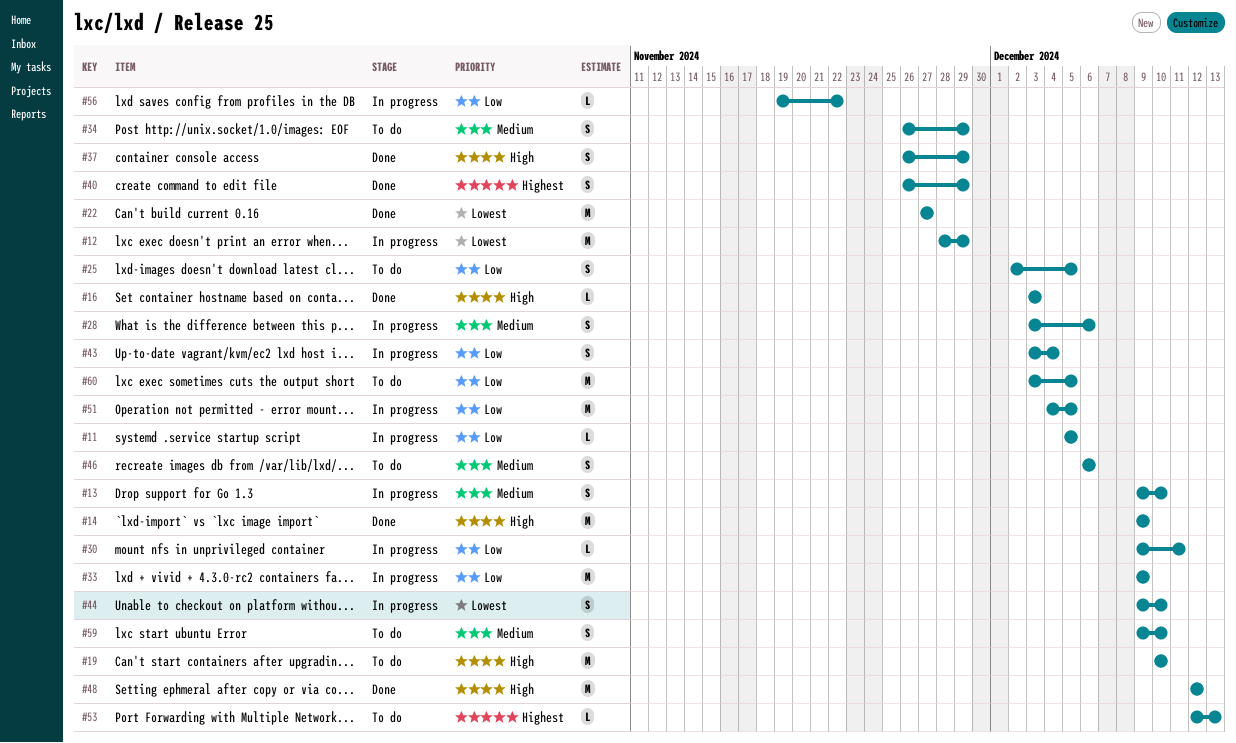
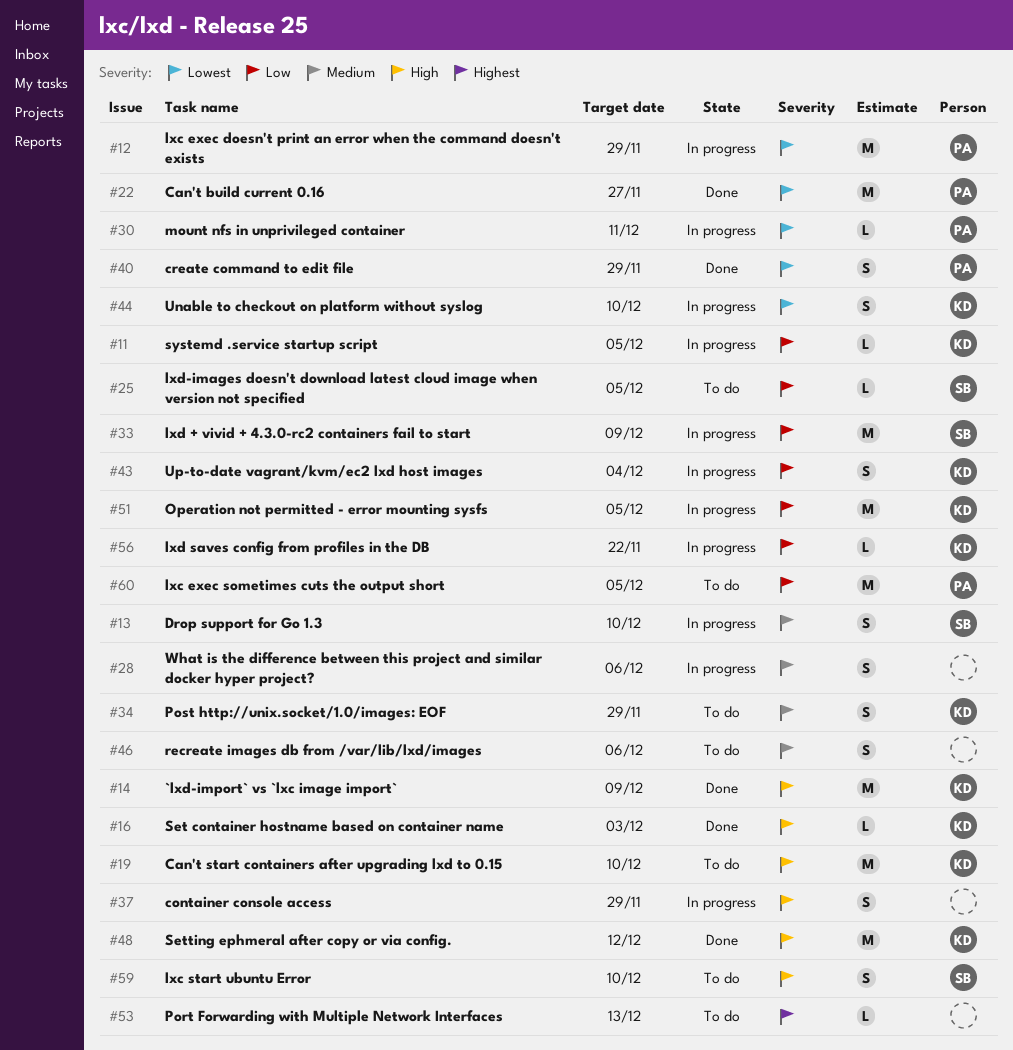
#25, estimate: S -> L
#30, priority: Low -> Lowest
#37, status: Done -> In progress
#40, priority: Highest -> Lowest
#59, priority: Medium -> High

